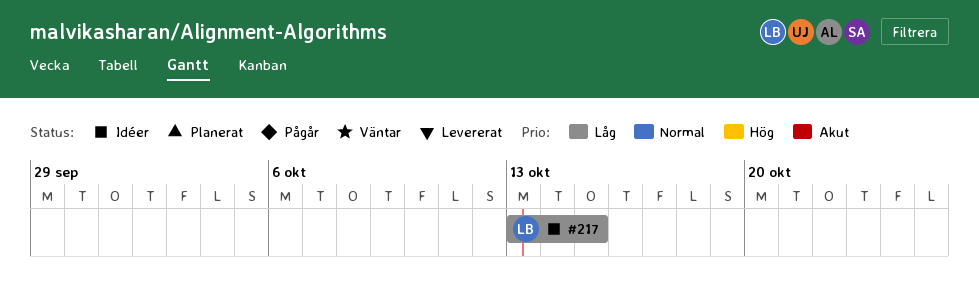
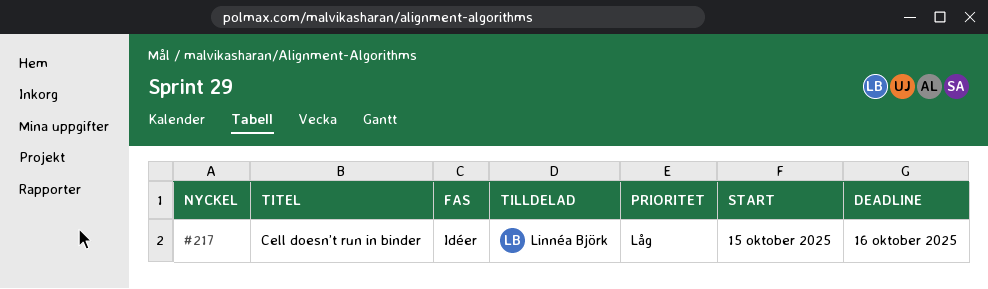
#217, start: Oct 13 -> Oct 15
#217, due: Oct 15 -> Oct 16

